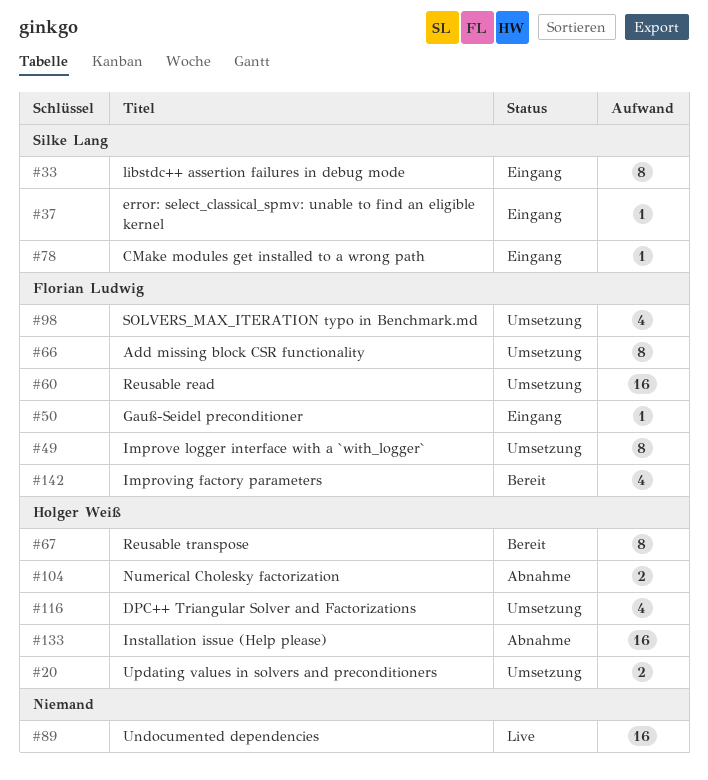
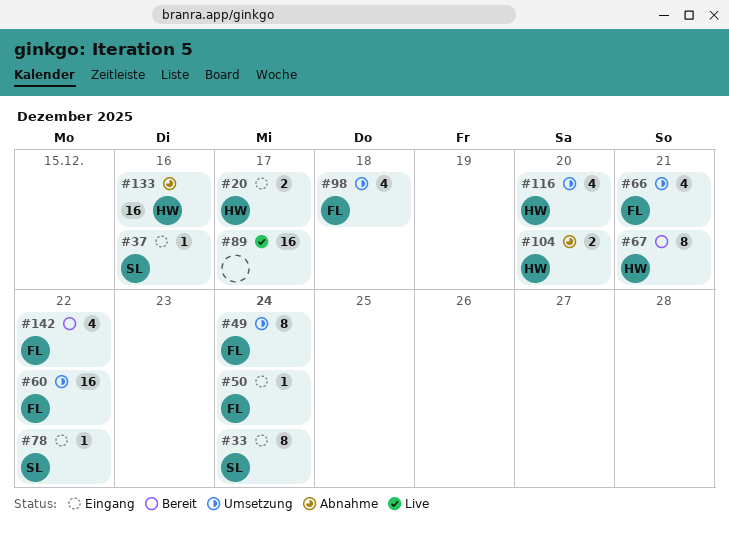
#20, status: Umsetzung -> Eingang
#66, estimate: 8 -> 4

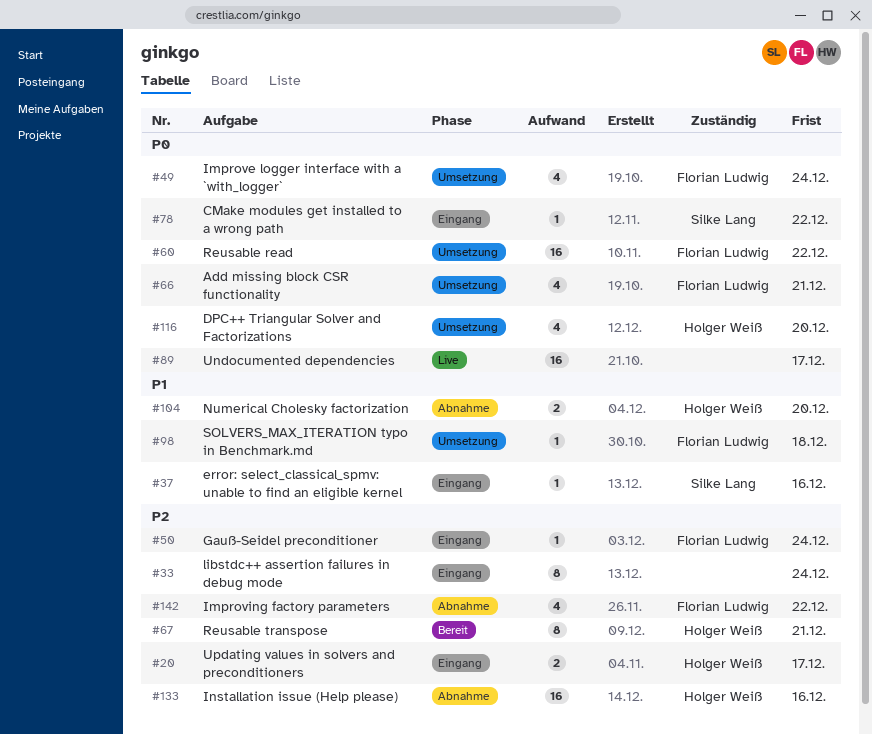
#33, owner: Silke Lang -> none
#49, estimate: 8 -> 4
#98, estimate: 4 -> 1
#142, status: Bereit -> Abnahme

